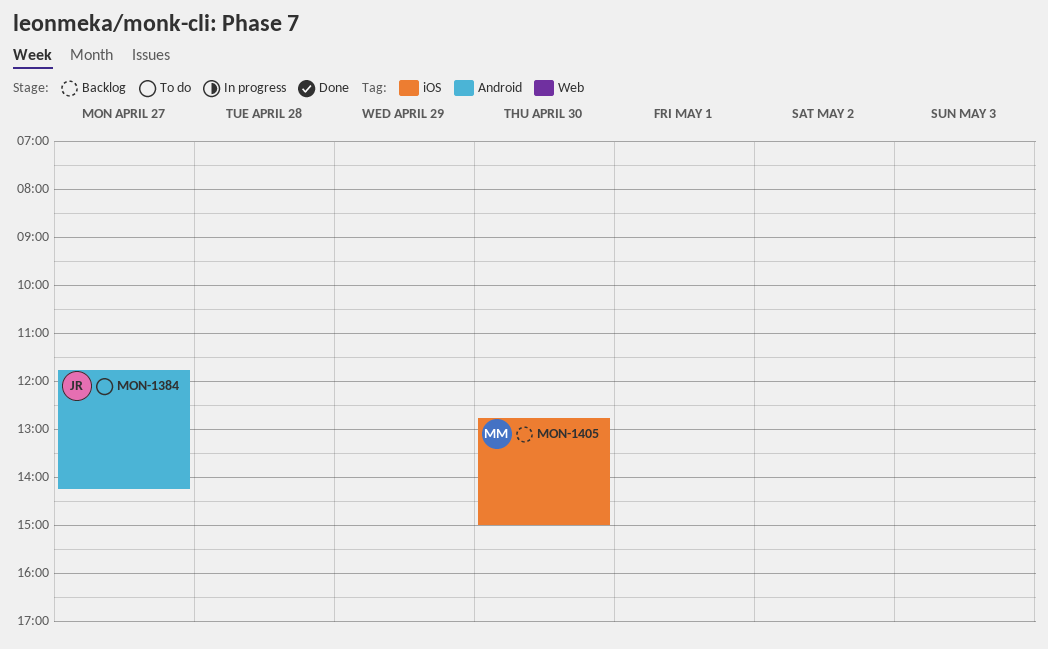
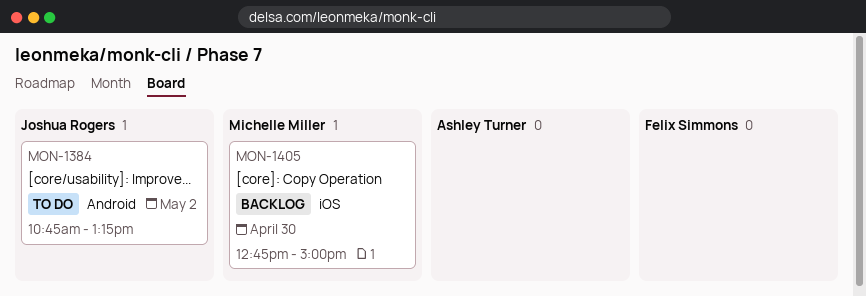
MON-1384, day: Apr 27 -> May 2
MON-1384, begins: 11:45 -> 10:45
MON-1384, ends: 14:15 -> 13:15

